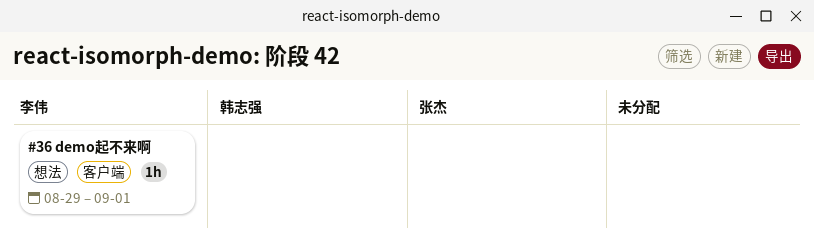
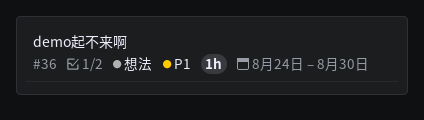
#36, start: Aug 29 -> Aug 24
#36, due: Sep 1 -> Aug 30

